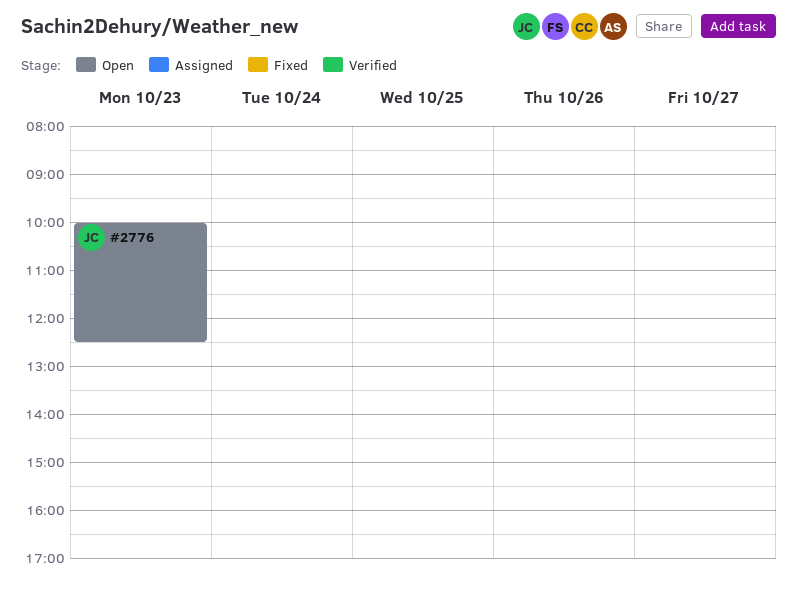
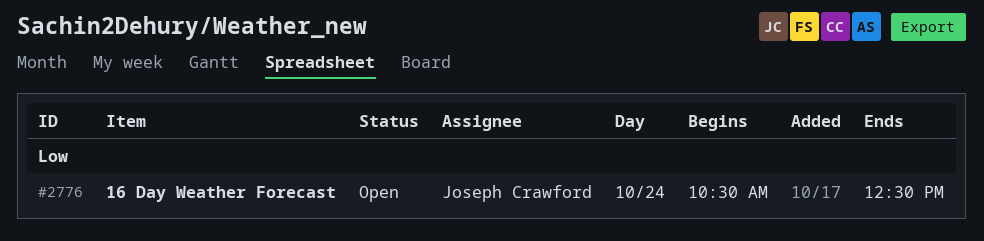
#2776, day: Oct 23 -> Oct 24
#2776, begins: 10:00 -> 10:30

